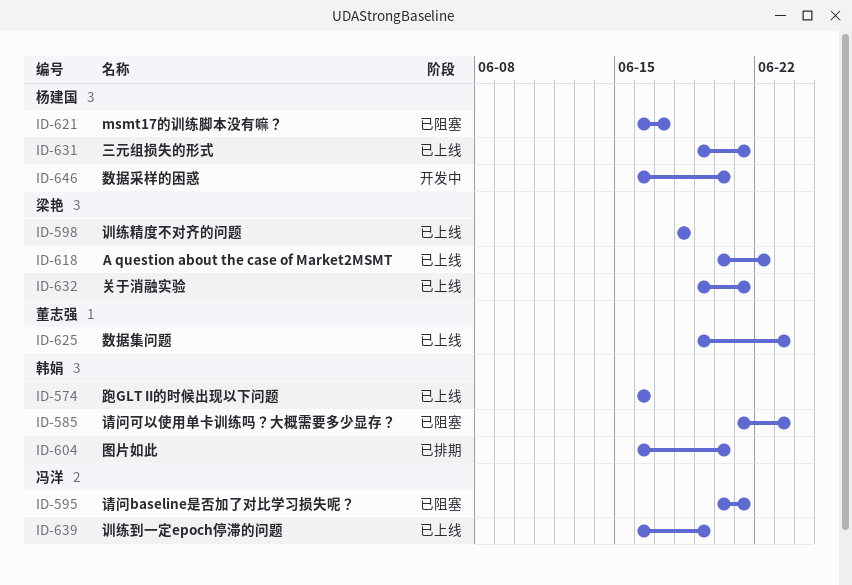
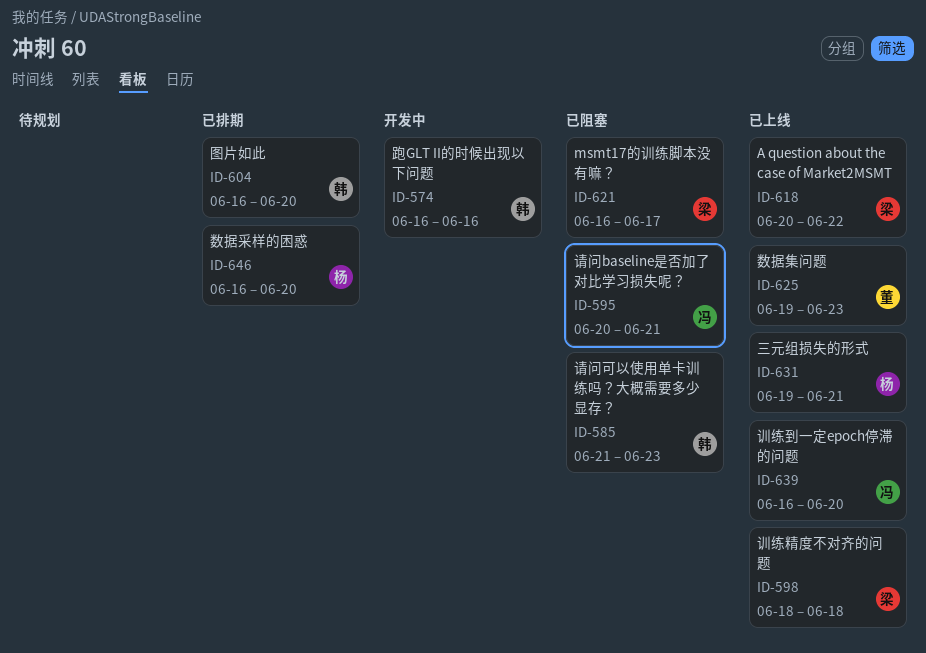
ID-574, status: 已上线 -> 开发中
ID-621, owner: 杨建国 -> 梁艳
ID-632: present -> none
ID-639, due: Jun 19 -> Jun 20
ID-646, status: 开发中 -> 已排期

